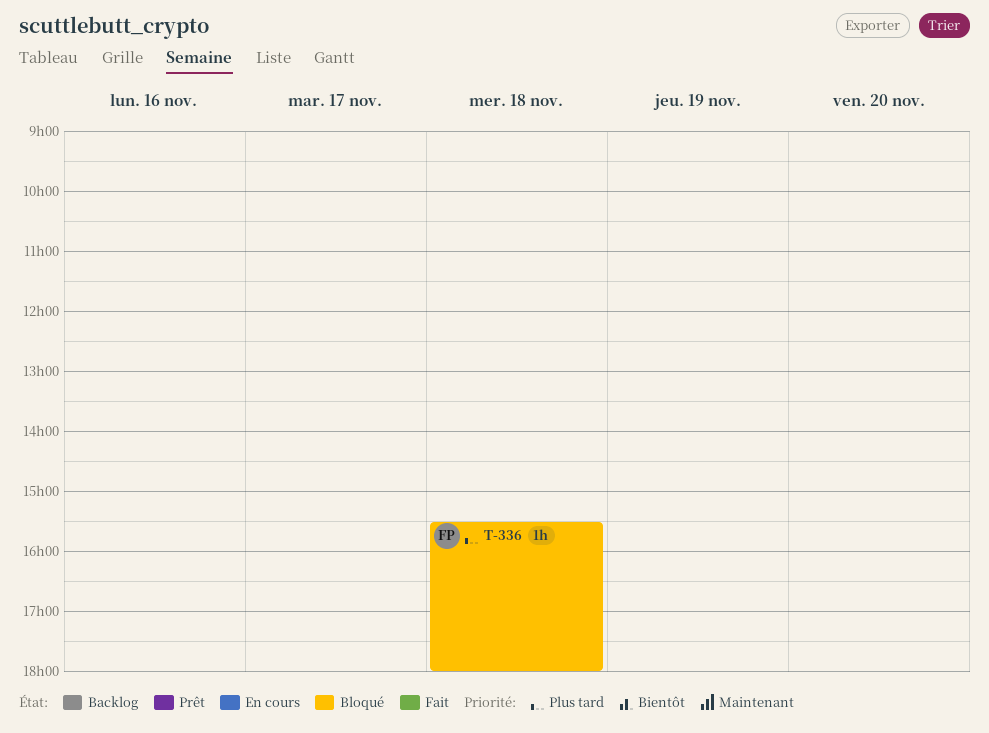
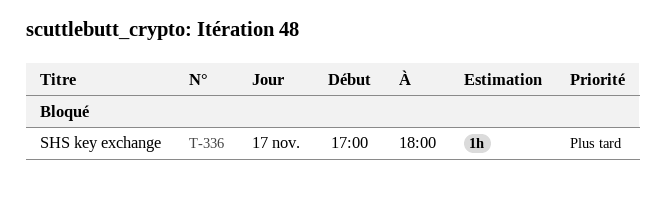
T-336, day: Nov 18 -> Nov 17
T-336, begins: 15:30 -> 17:00

